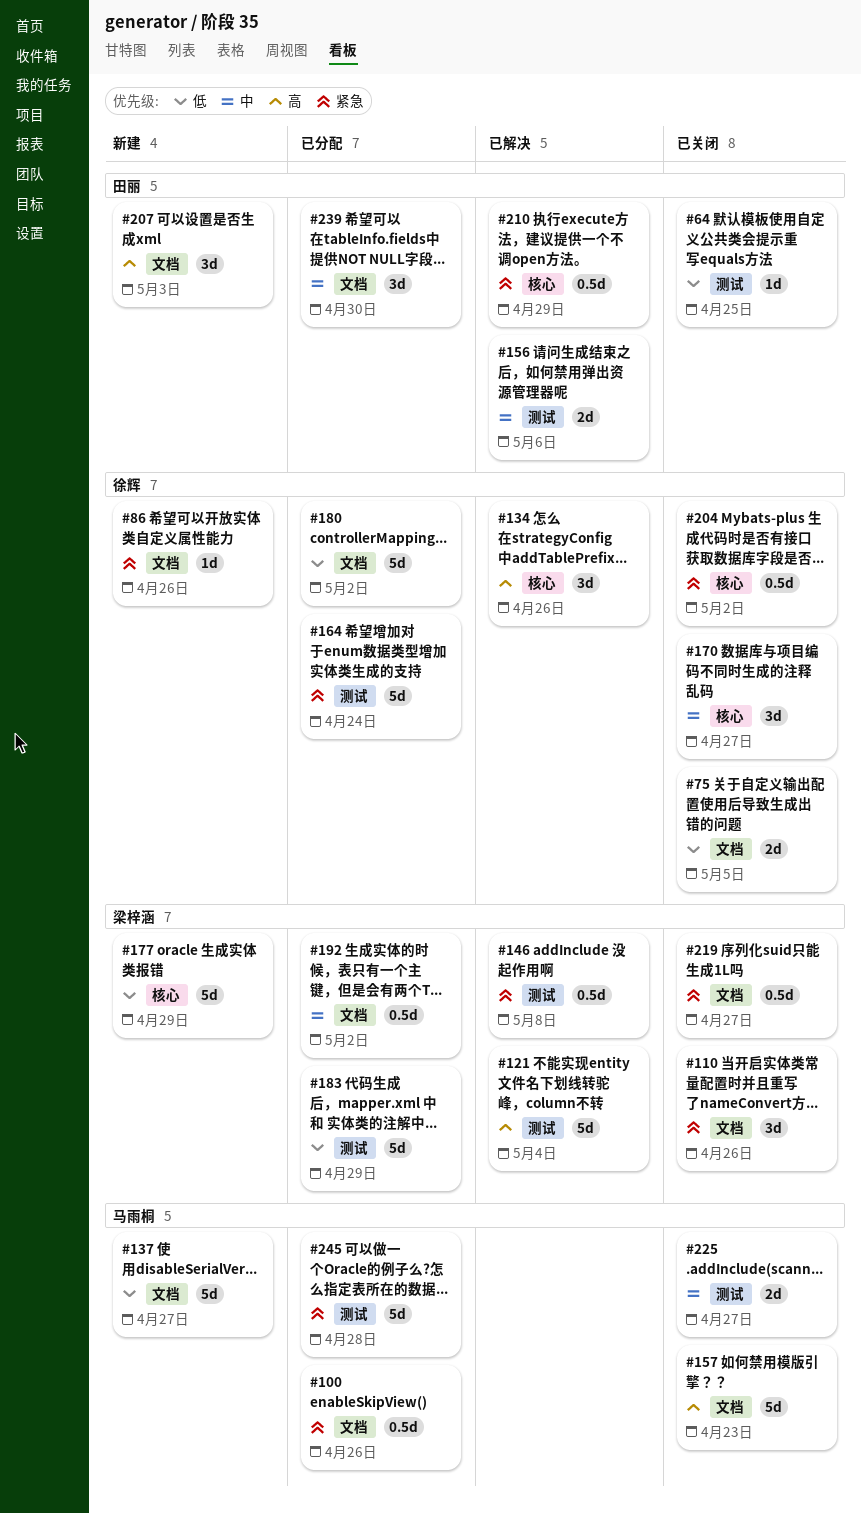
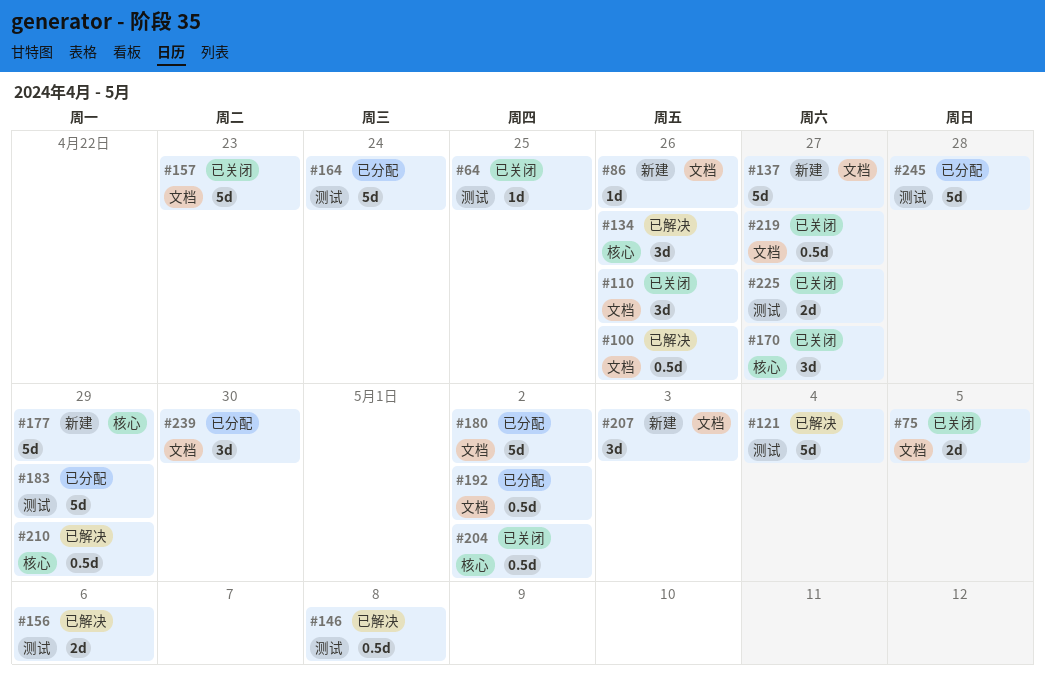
#100, status: 已分配 -> 已解决

